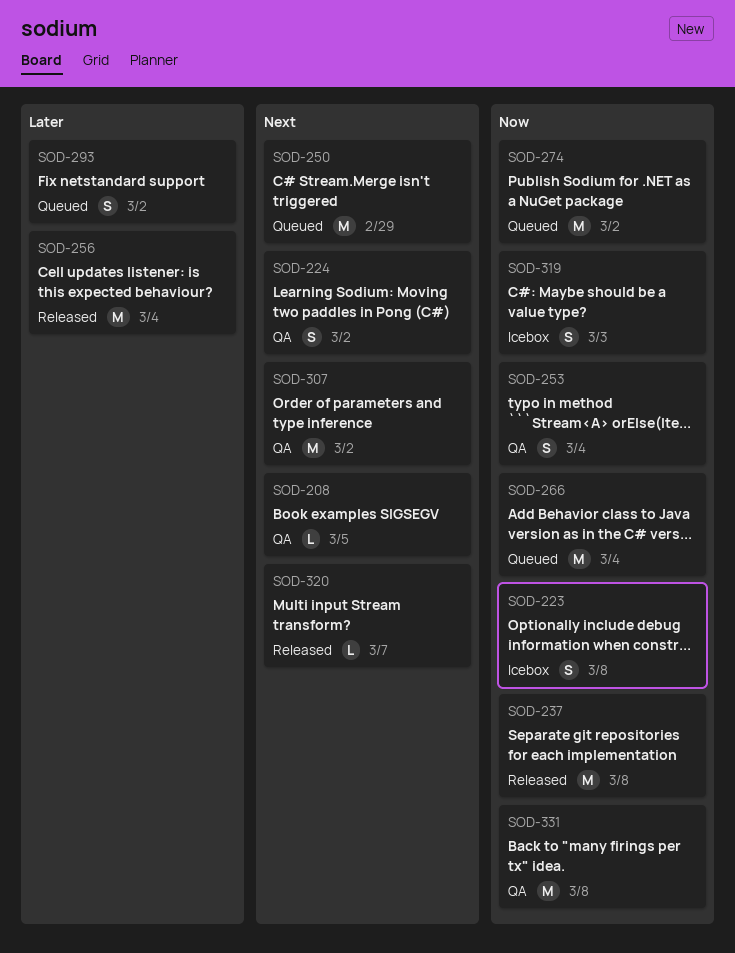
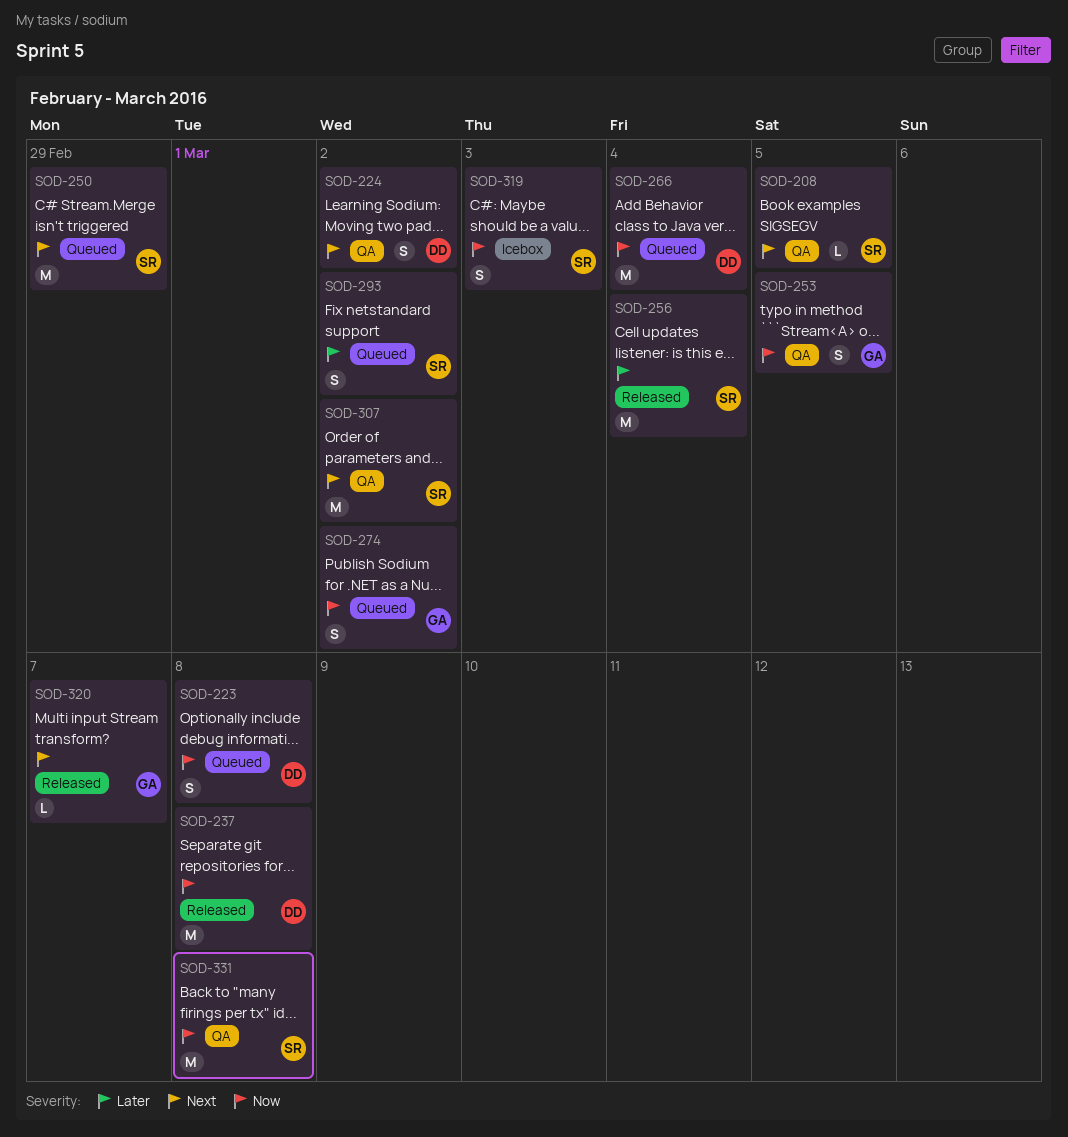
SOD-223, status: Icebox -> Queued
SOD-253, due: Mar 4 -> Mar 5
SOD-274, estimate: M -> S

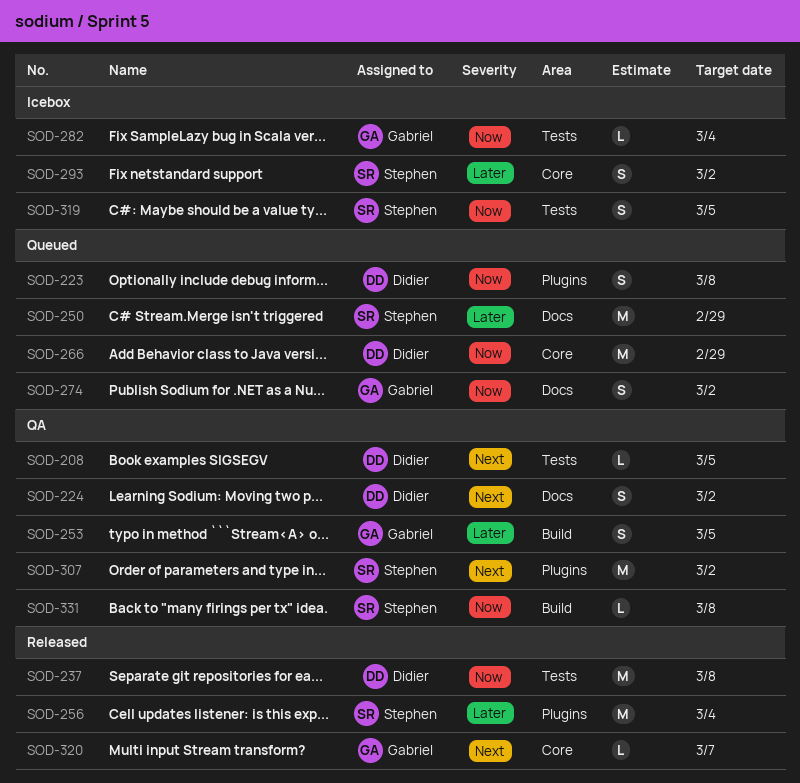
SOD-208, owner: Stephen -> Didier
SOD-250, priority: Next -> Later
SOD-253, priority: Now -> Later
SOD-266, due: Mar 4 -> Feb 29
SOD-282: none -> present
SOD-293, status: Queued -> Icebox
SOD-319, due: Mar 3 -> Mar 5
SOD-331, estimate: M -> L

